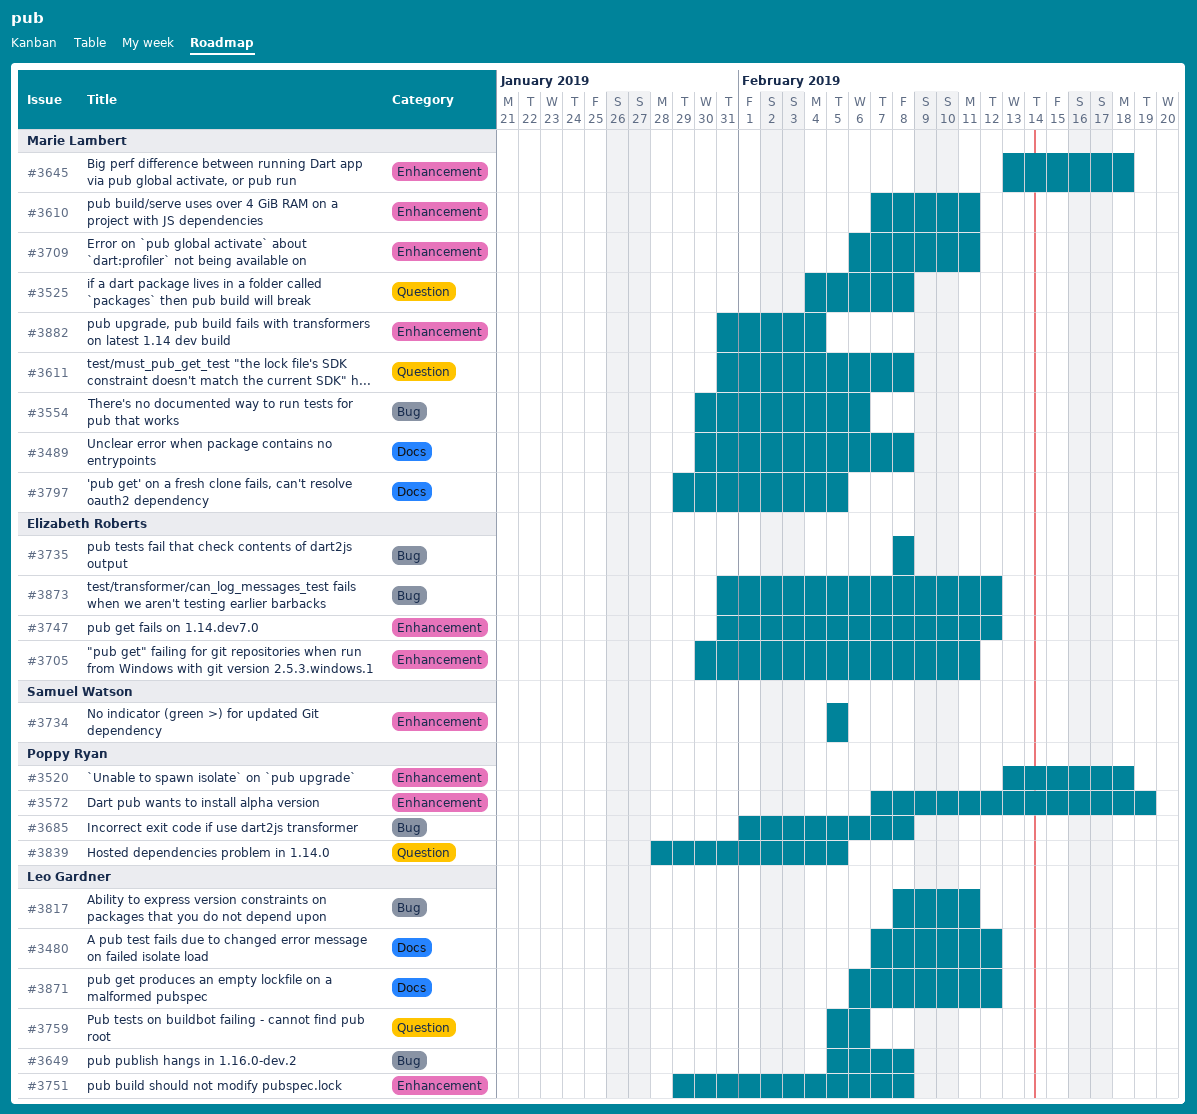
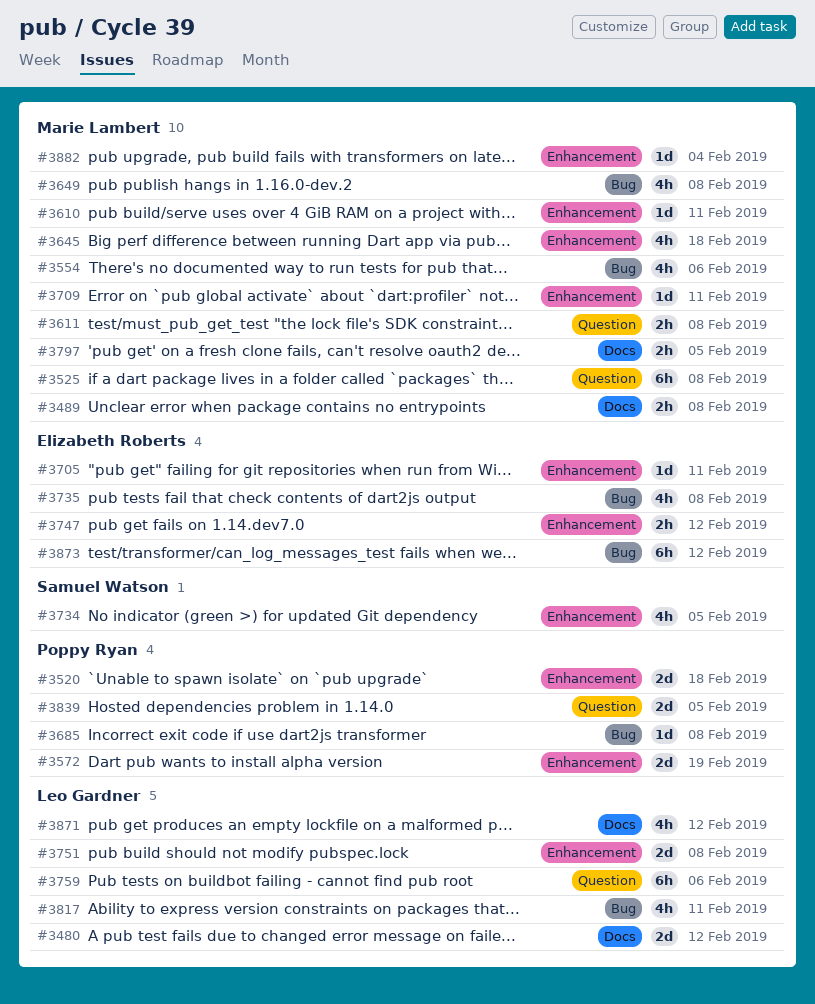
#3649, owner: Leo Gardner -> Marie Lambert

